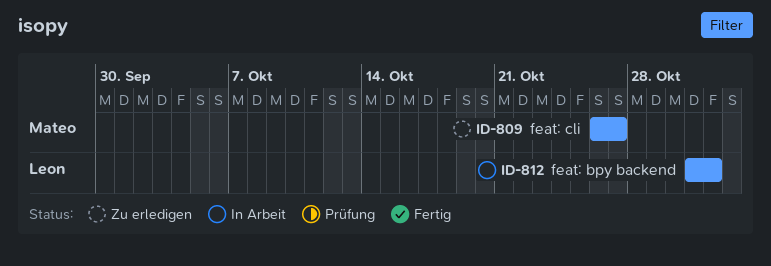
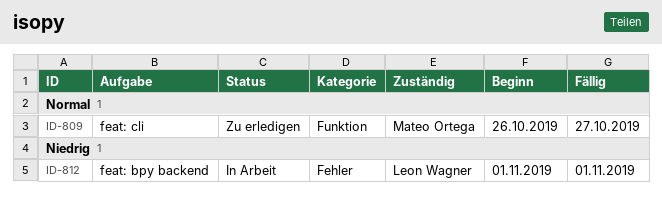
ID-812, start: Oct 31 -> Nov 1

